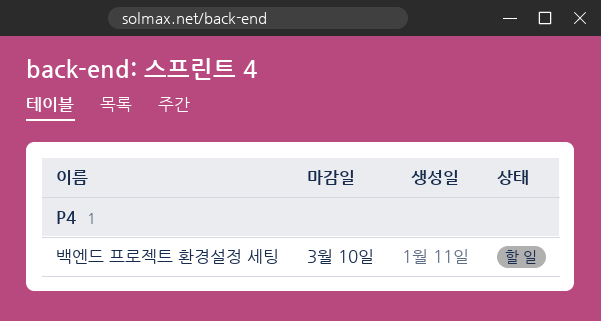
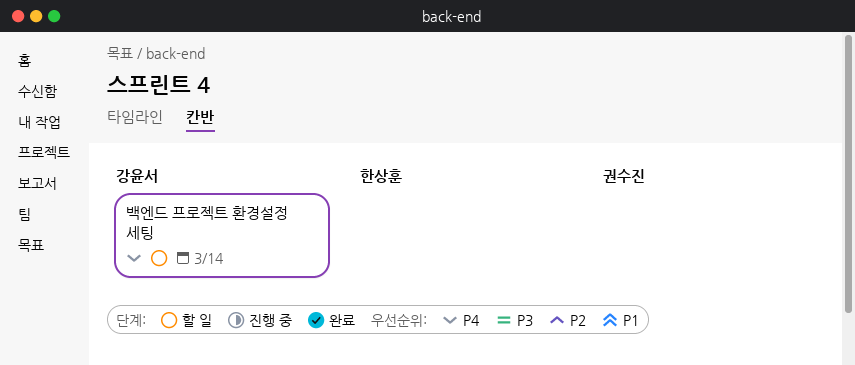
백엔드 프로젝트 환경설정 세팅, due: Mar 10 -> Mar 14

